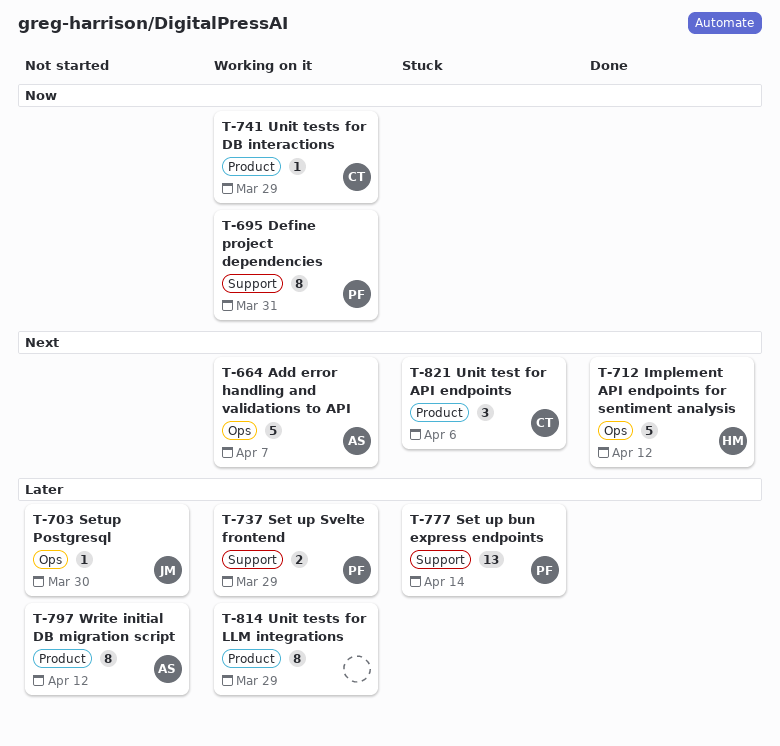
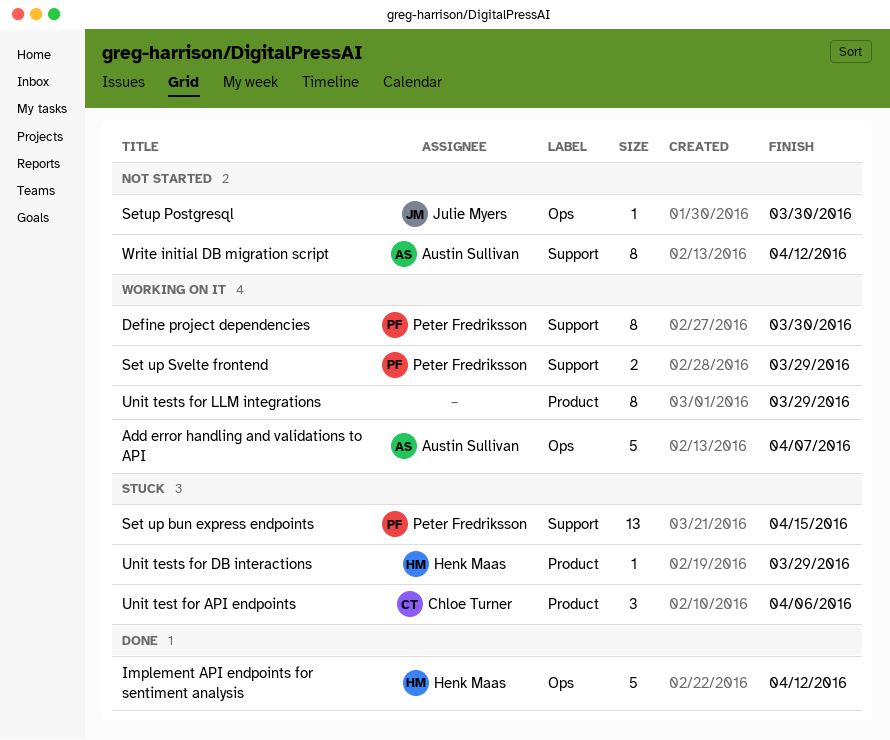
Define project dependencies, due: Mar 31 -> Mar 30
Set up bun express endpoints, due: Apr 14 -> Apr 15
Unit tests for DB interactions, status: Working on it -> Stuck
Unit tests for DB interactions, owner: Chloe Turner -> Henk Maas
Write initial DB migration script, label: Product -> Support

